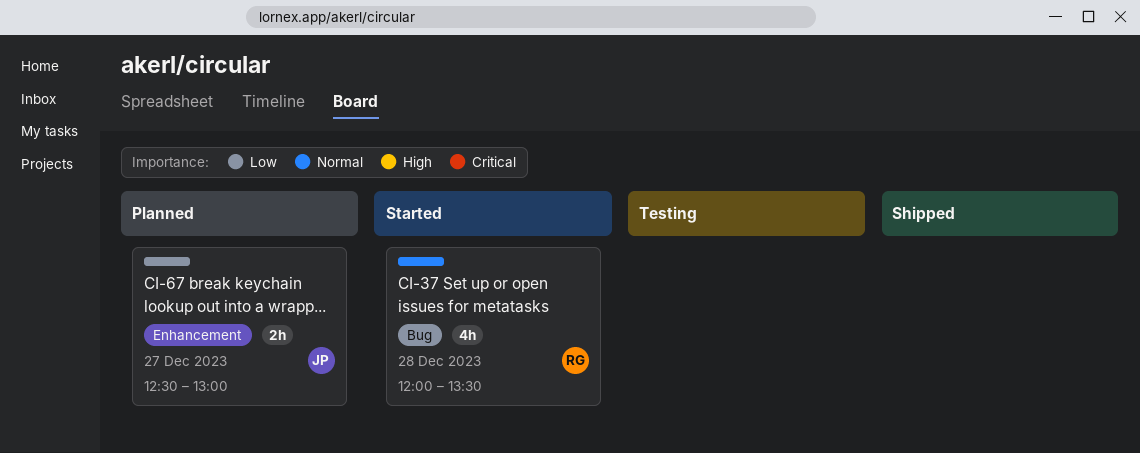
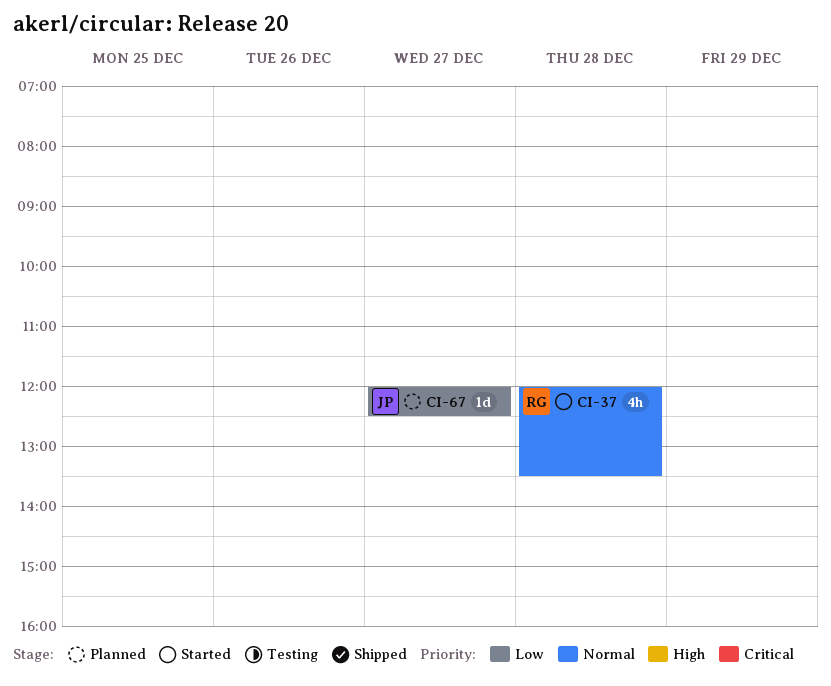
CI-67, estimate: 2h -> 1d
CI-67, begins: 12:30 -> 12:00
CI-67, ends: 13:00 -> 12:30

